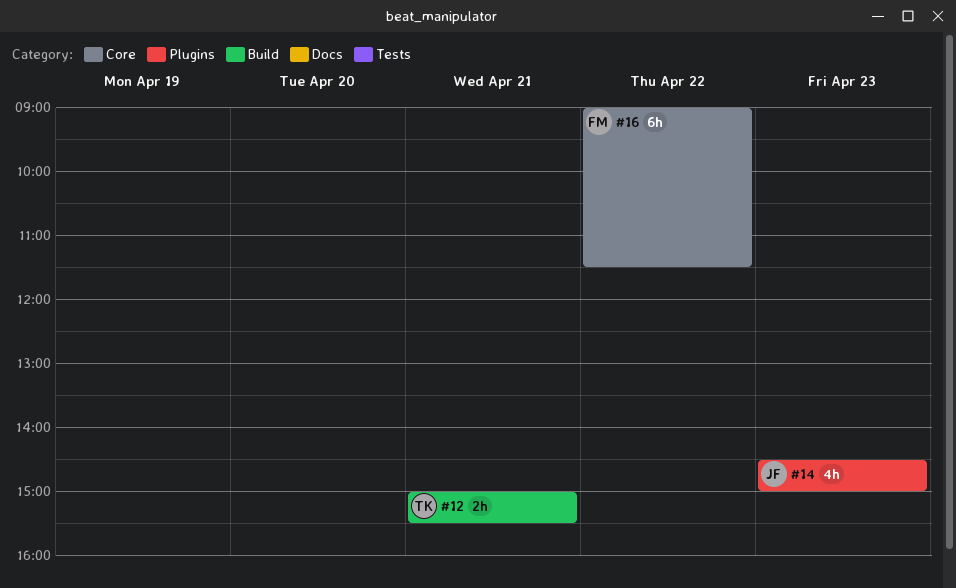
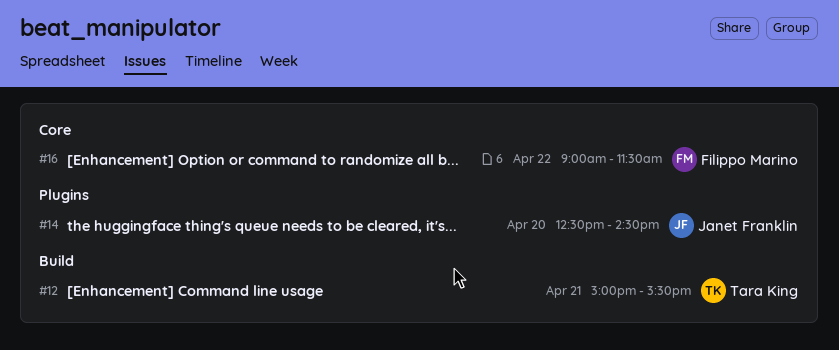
#14, day: Apr 23 -> Apr 20
#14, begins: 14:30 -> 12:30
#14, ends: 15:00 -> 14:30

